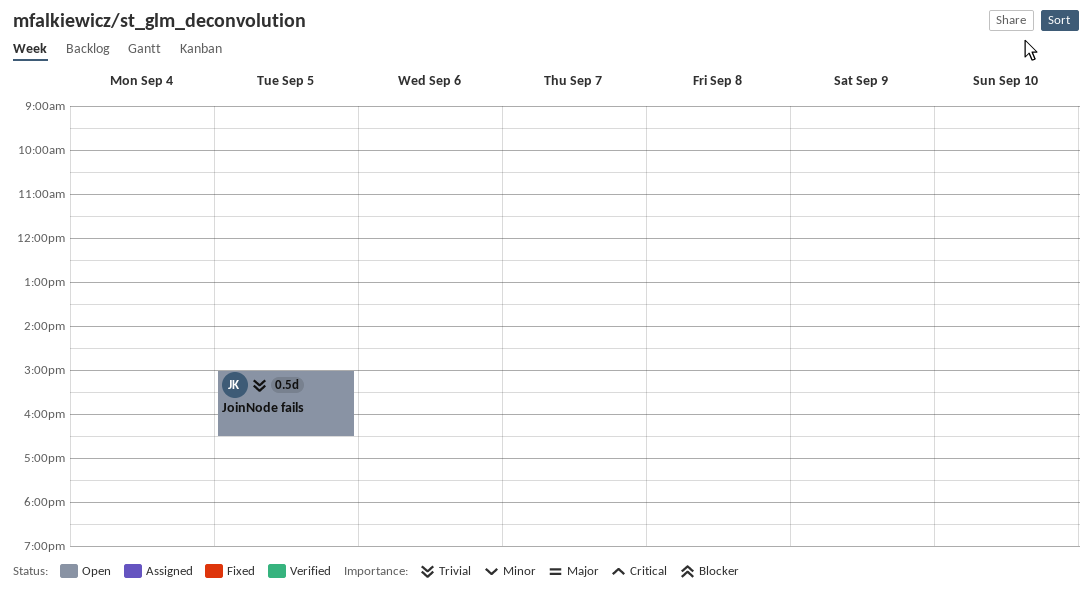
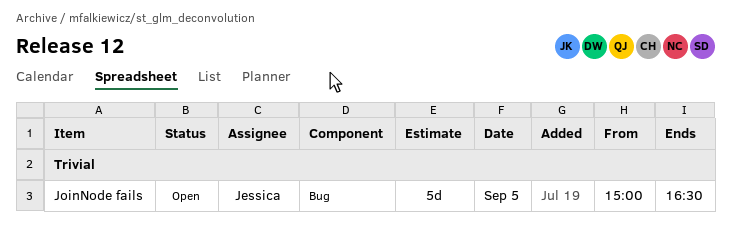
JoinNode fails, estimate: 0.5d -> 5d

